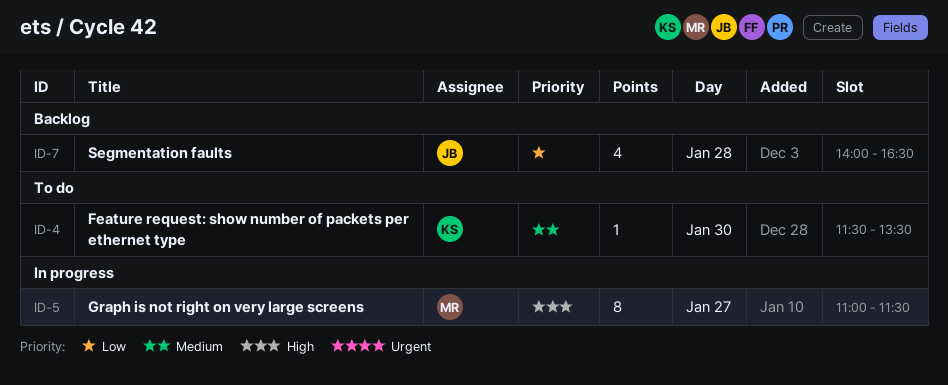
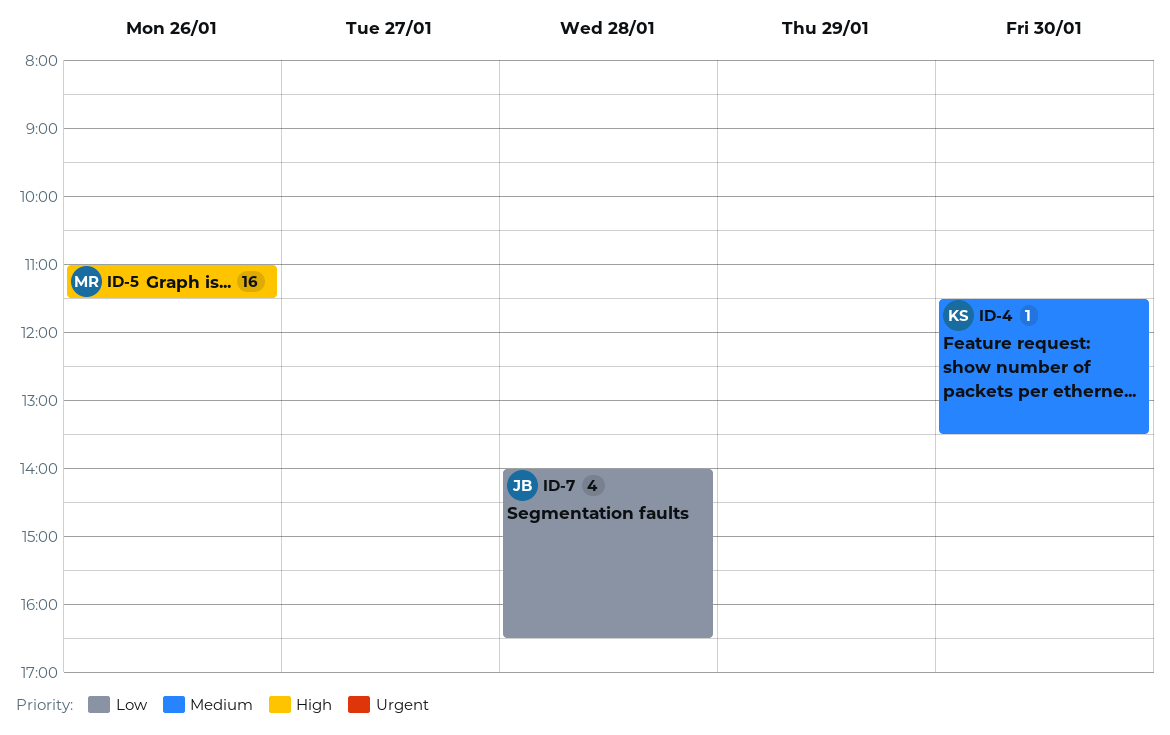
ID-5, estimate: 8 -> 16
ID-5, day: Jan 27 -> Jan 26

